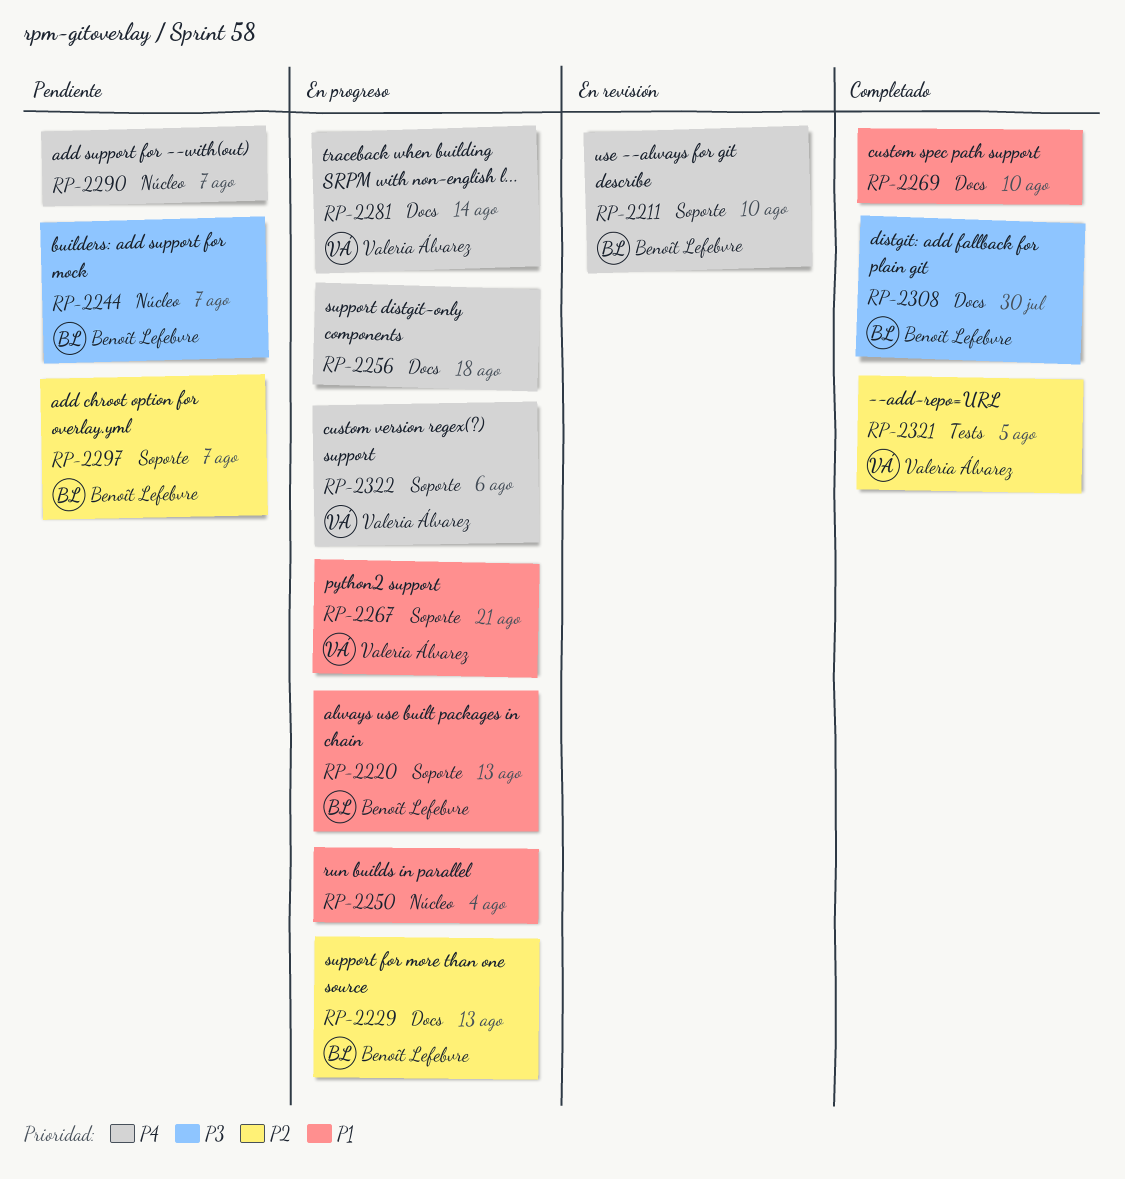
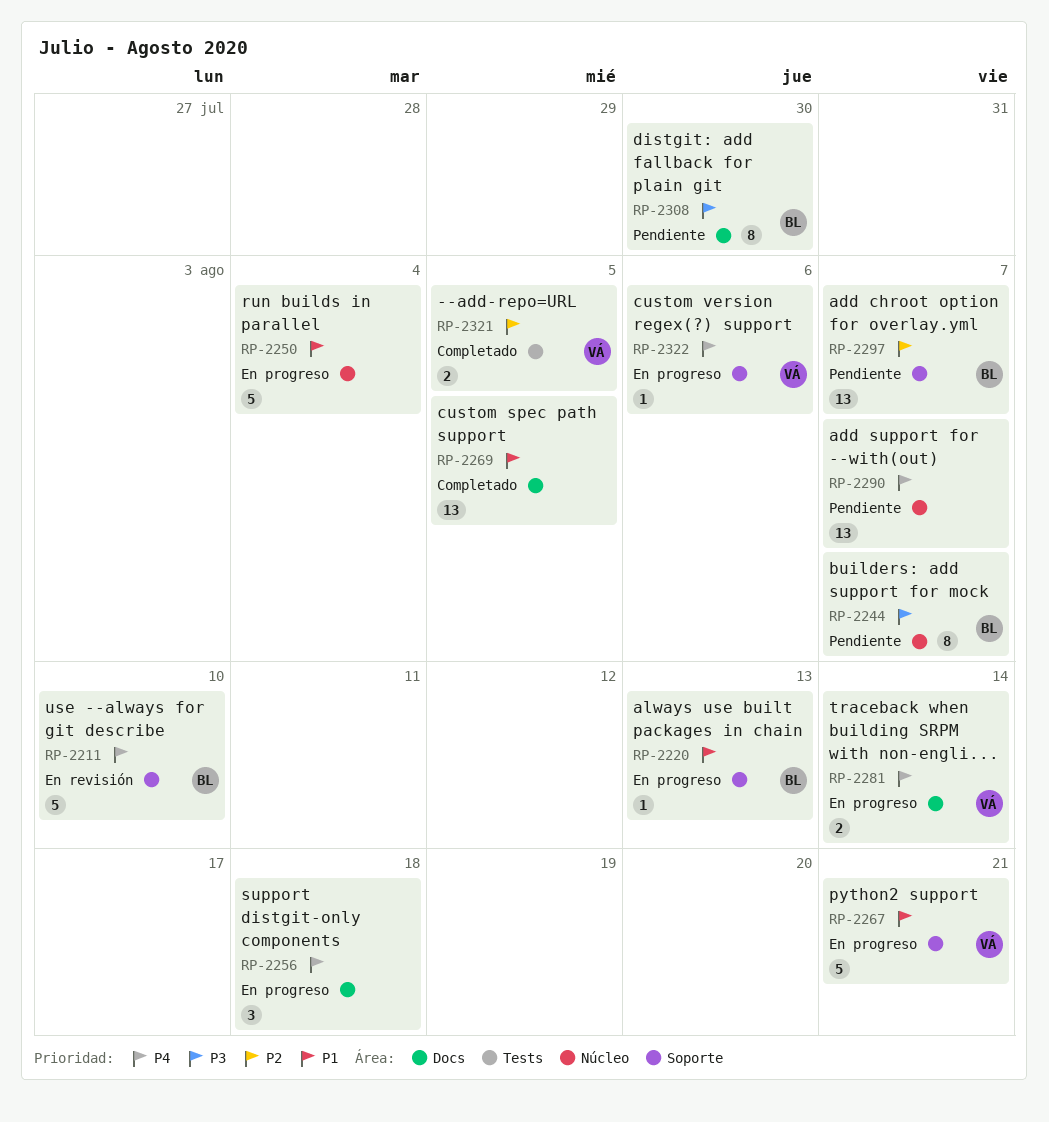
RP-2229: present -> none
RP-2269, due: Aug 10 -> Aug 5
RP-2308, status: Completado -> Pendiente

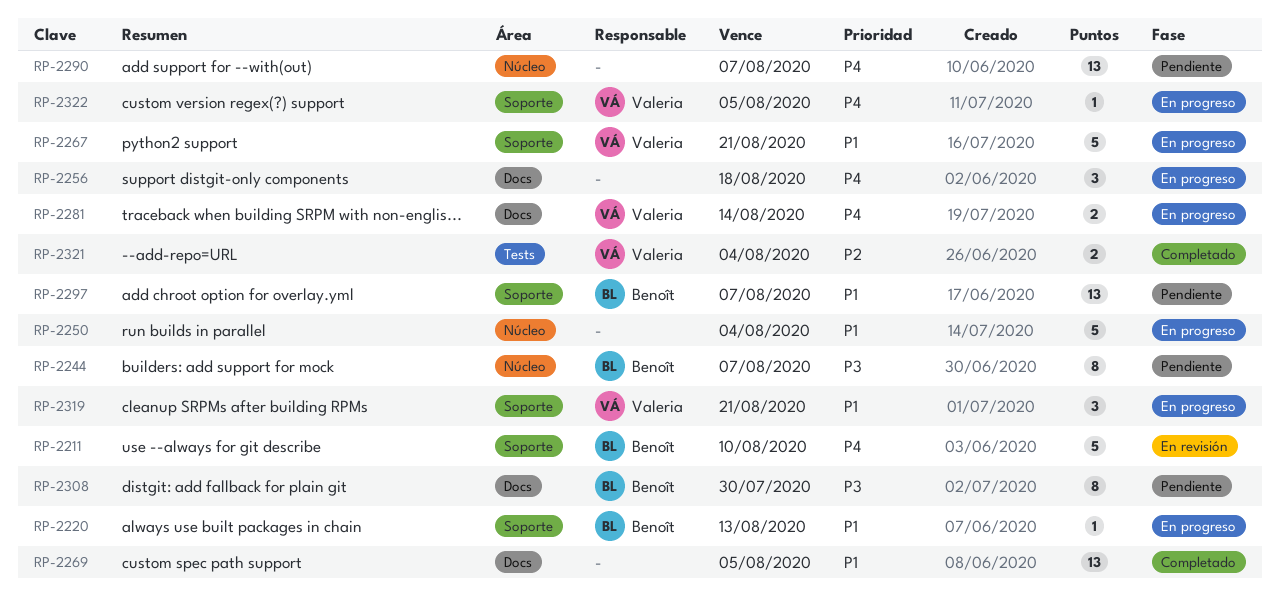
RP-2297, priority: P2 -> P1
RP-2319: none -> present
RP-2321, due: Aug 5 -> Aug 4
RP-2322, due: Aug 6 -> Aug 5

